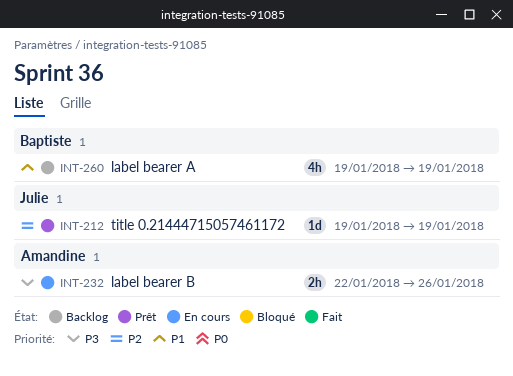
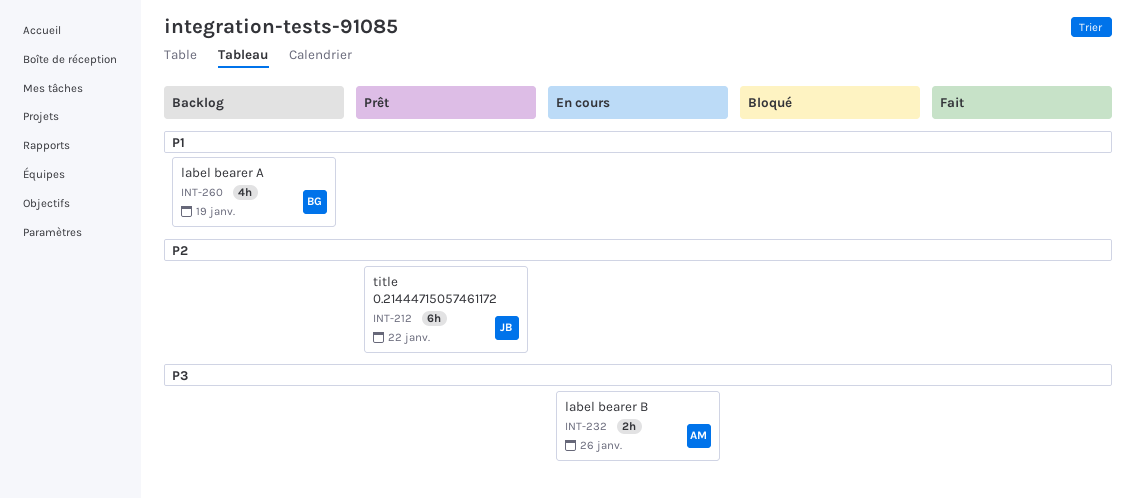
INT-212, estimate: 1d -> 6h
INT-212, due: Jan 19 -> Jan 22

